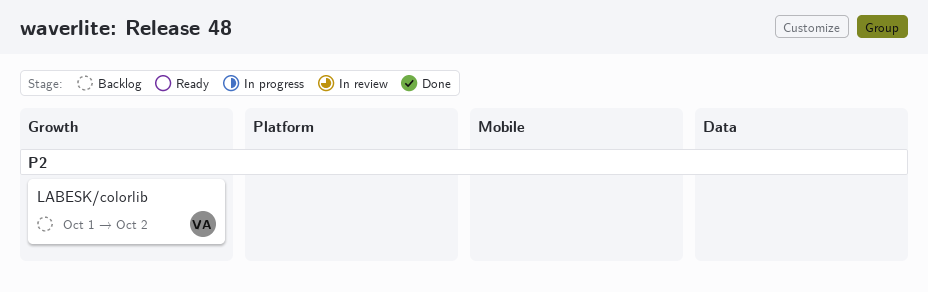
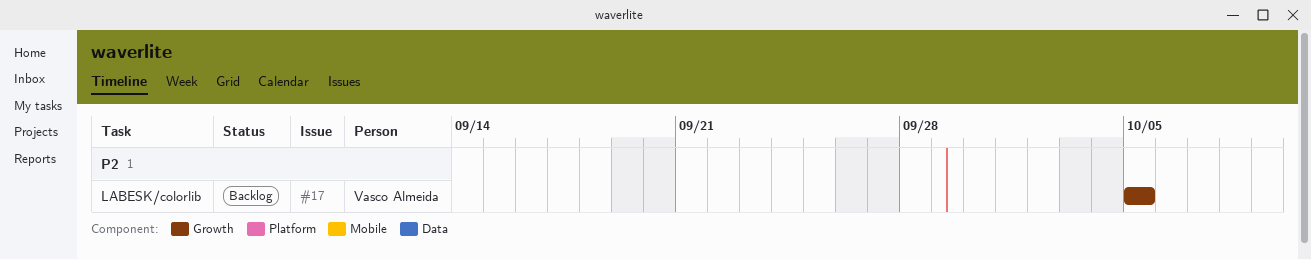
LABESK/colorlib, start: Oct 1 -> Oct 5
LABESK/colorlib, due: Oct 2 -> Oct 5

